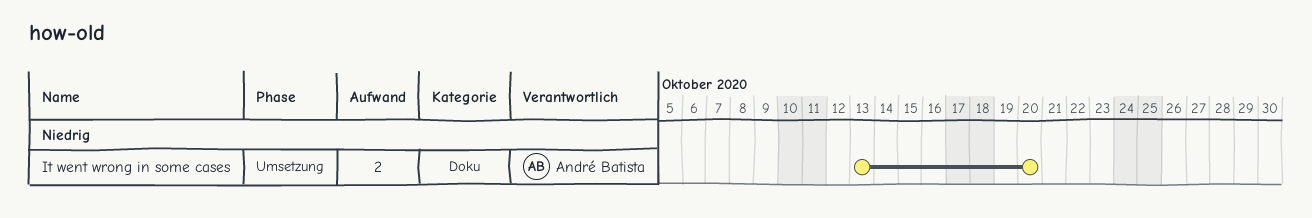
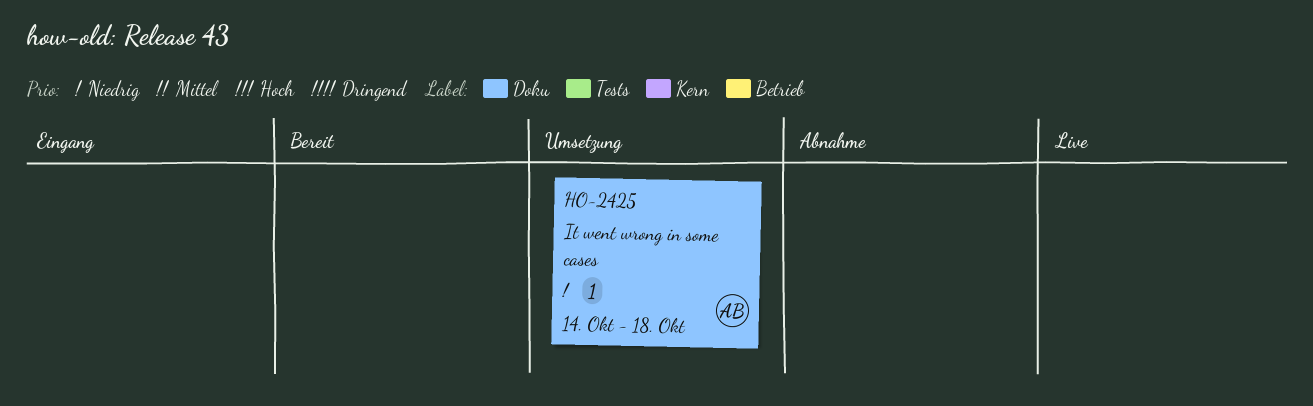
It went wrong in some cases, estimate: 2 -> 1
It went wrong in some cases, start: Oct 13 -> Oct 14
It went wrong in some cases, due: Oct 20 -> Oct 18

